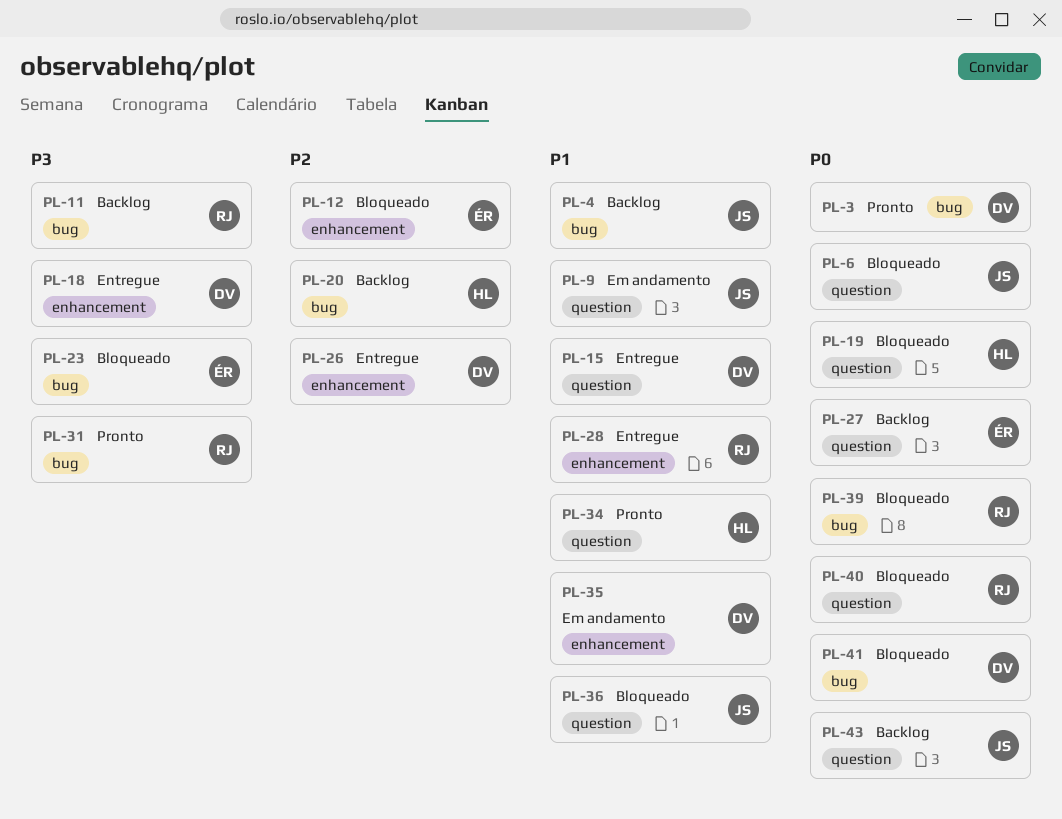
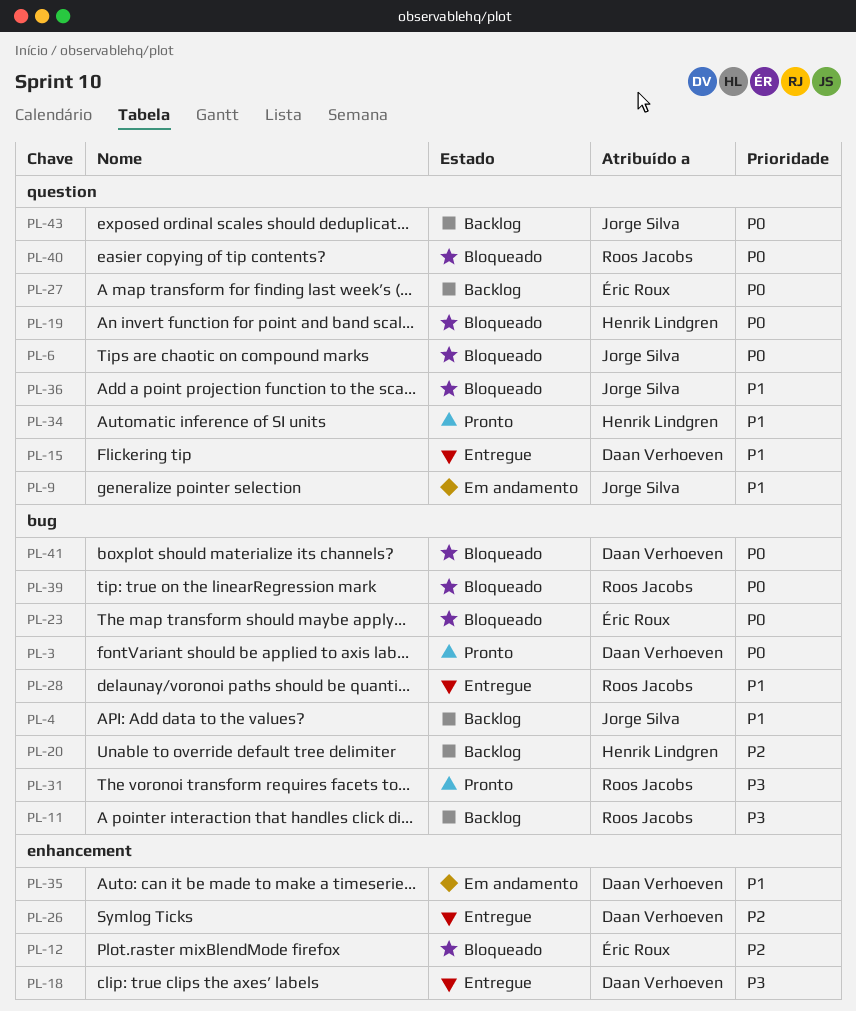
PL-23, priority: P3 -> P0
PL-28, label: enhancement -> bug

